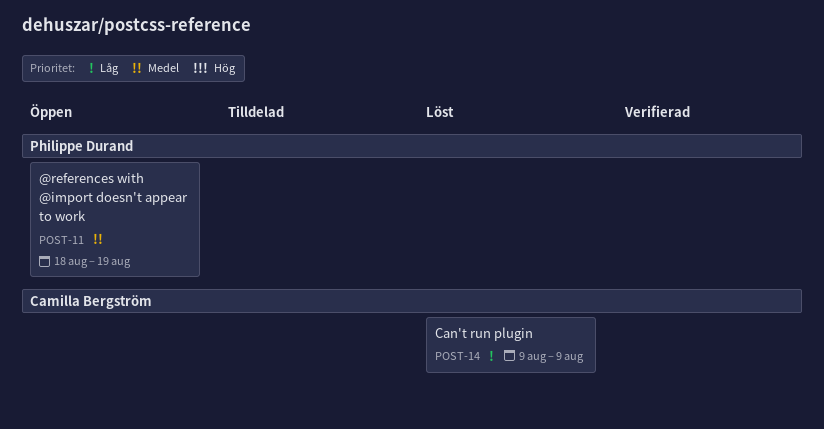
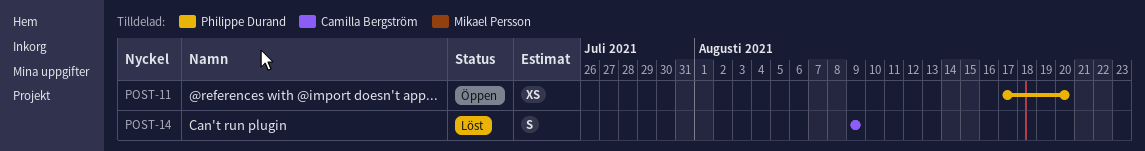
POST-11, start: Aug 18 -> Aug 17
POST-11, due: Aug 19 -> Aug 20

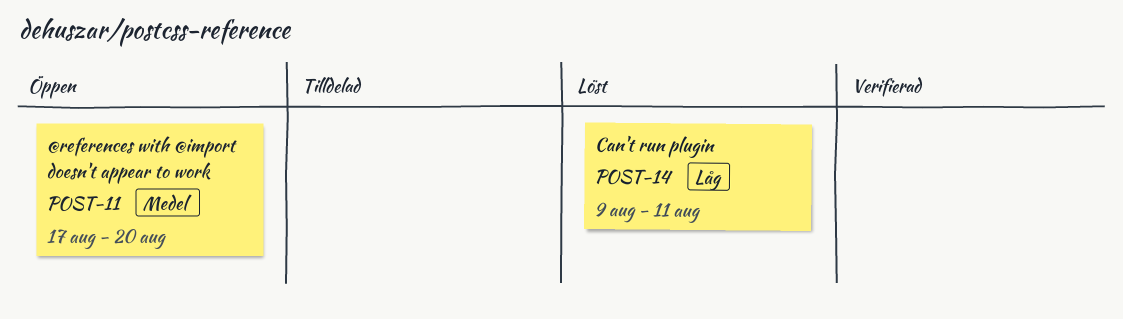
POST-14, due: Aug 9 -> Aug 11

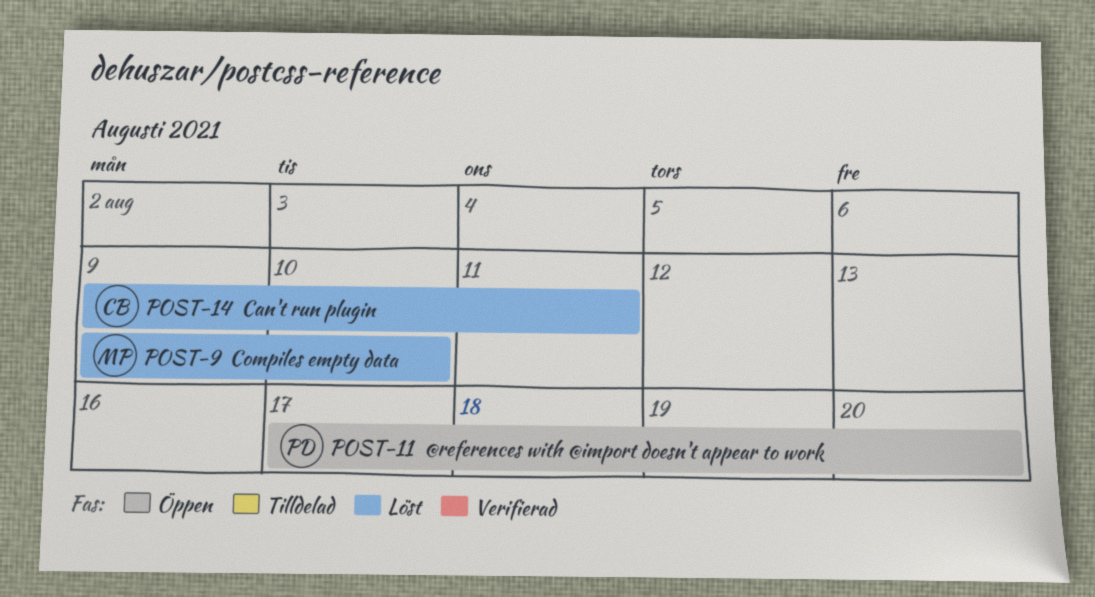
POST-9: none -> present

